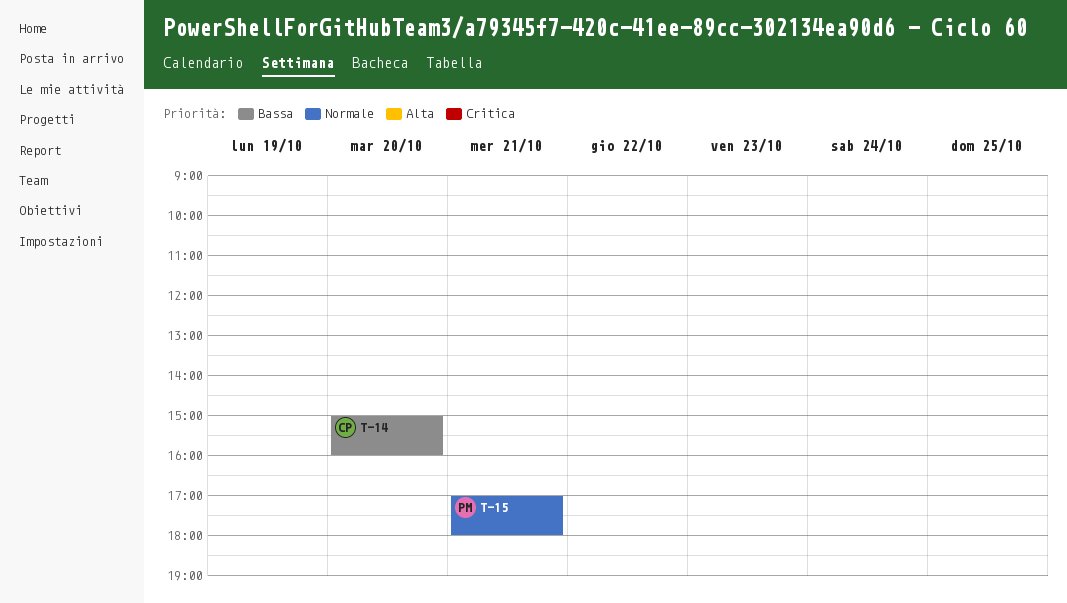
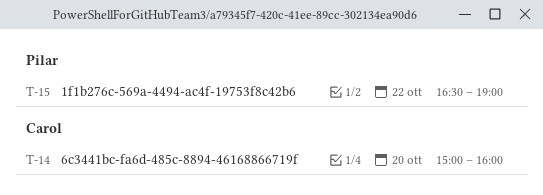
T-15, day: Oct 21 -> Oct 22
T-15, begins: 17:00 -> 16:30
T-15, ends: 18:00 -> 19:00

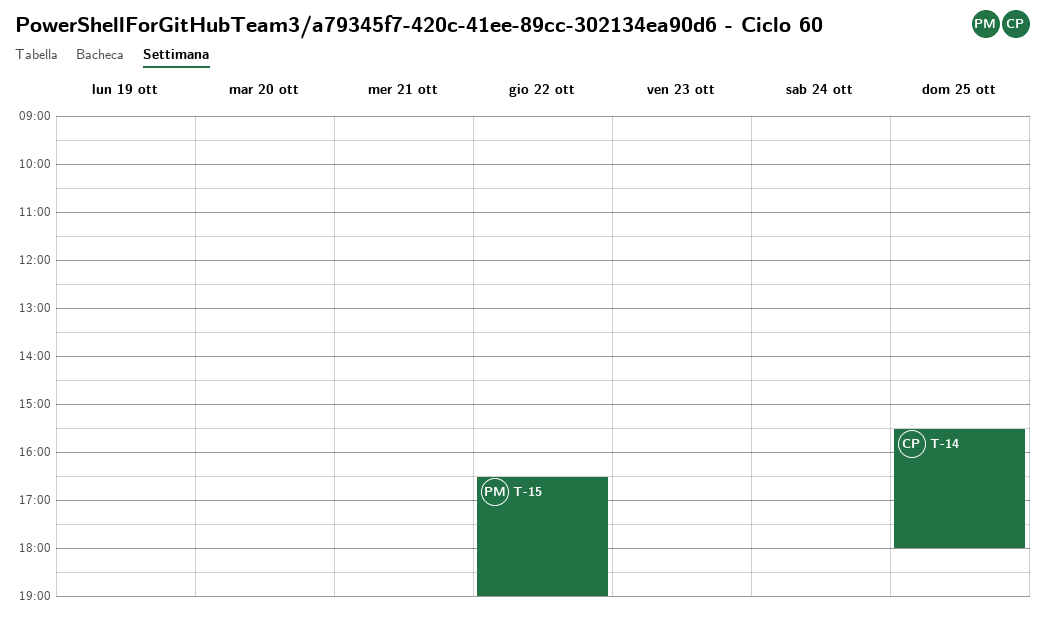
T-14, day: Oct 20 -> Oct 25
T-14, begins: 15:00 -> 15:30
T-14, ends: 16:00 -> 18:00

